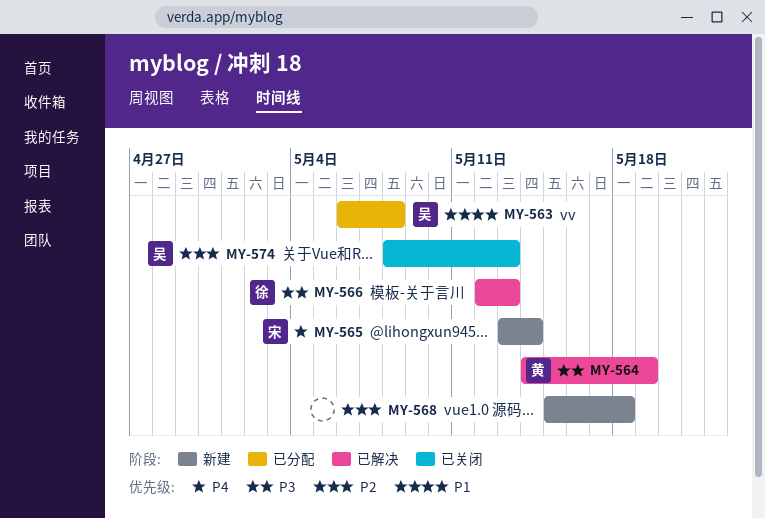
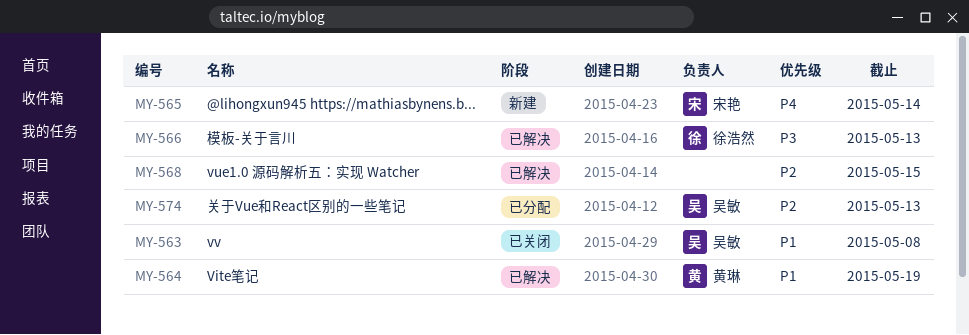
MY-563, status: 已分配 -> 已关闭
MY-564, priority: P3 -> P1
MY-568, status: 新建 -> 已解决
MY-568, due: May 18 -> May 15
MY-574, status: 已关闭 -> 已分配

